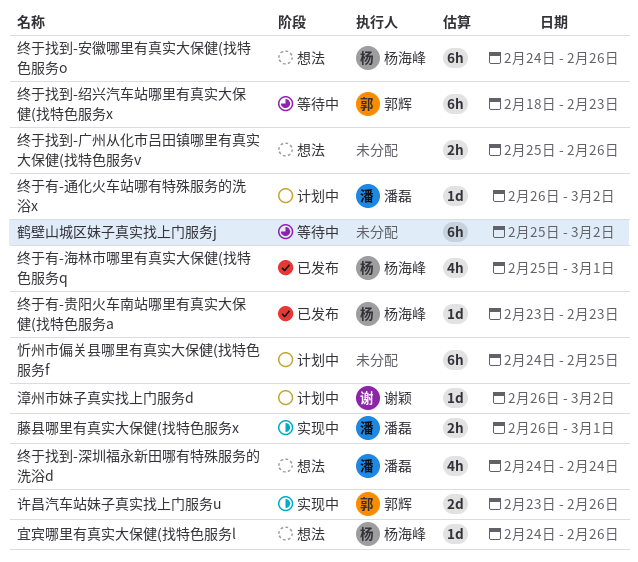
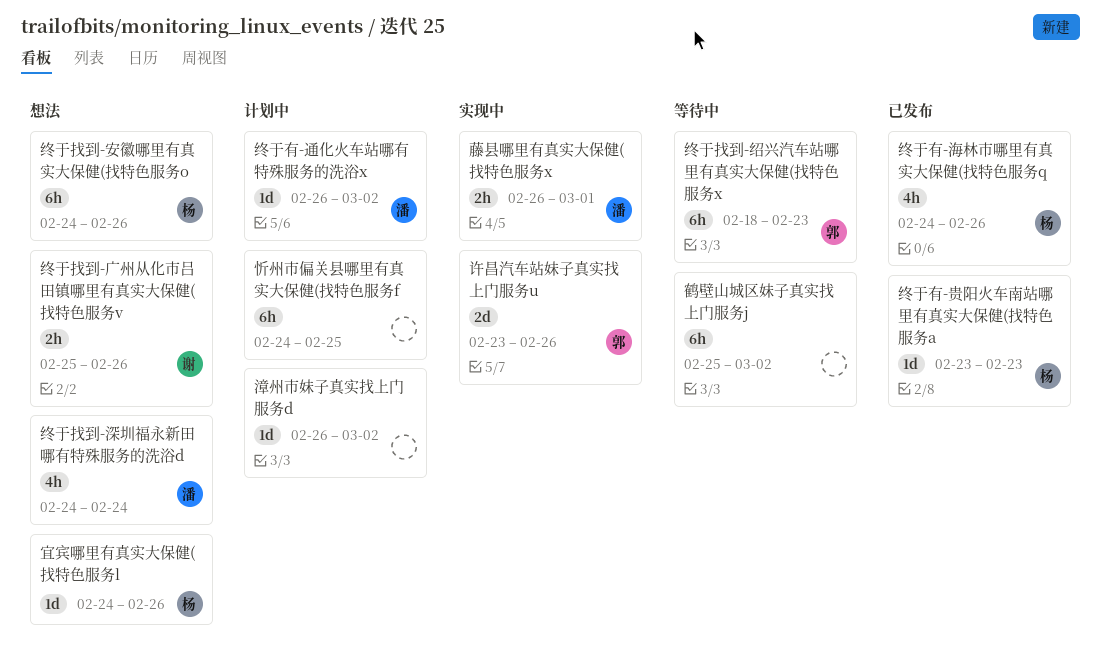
漳州市妹子真实找上门服务d, owner: 谢颖 -> none
终于找到-广州从化市吕田镇哪里有真实大保健(找特色服务v, owner: none -> 谢颖
终于有-海林市哪里有真实大保健(找特色服务q, start: Feb 25 -> Feb 24
终于有-海林市哪里有真实大保健(找特色服务q, due: Mar 1 -> Feb 26

